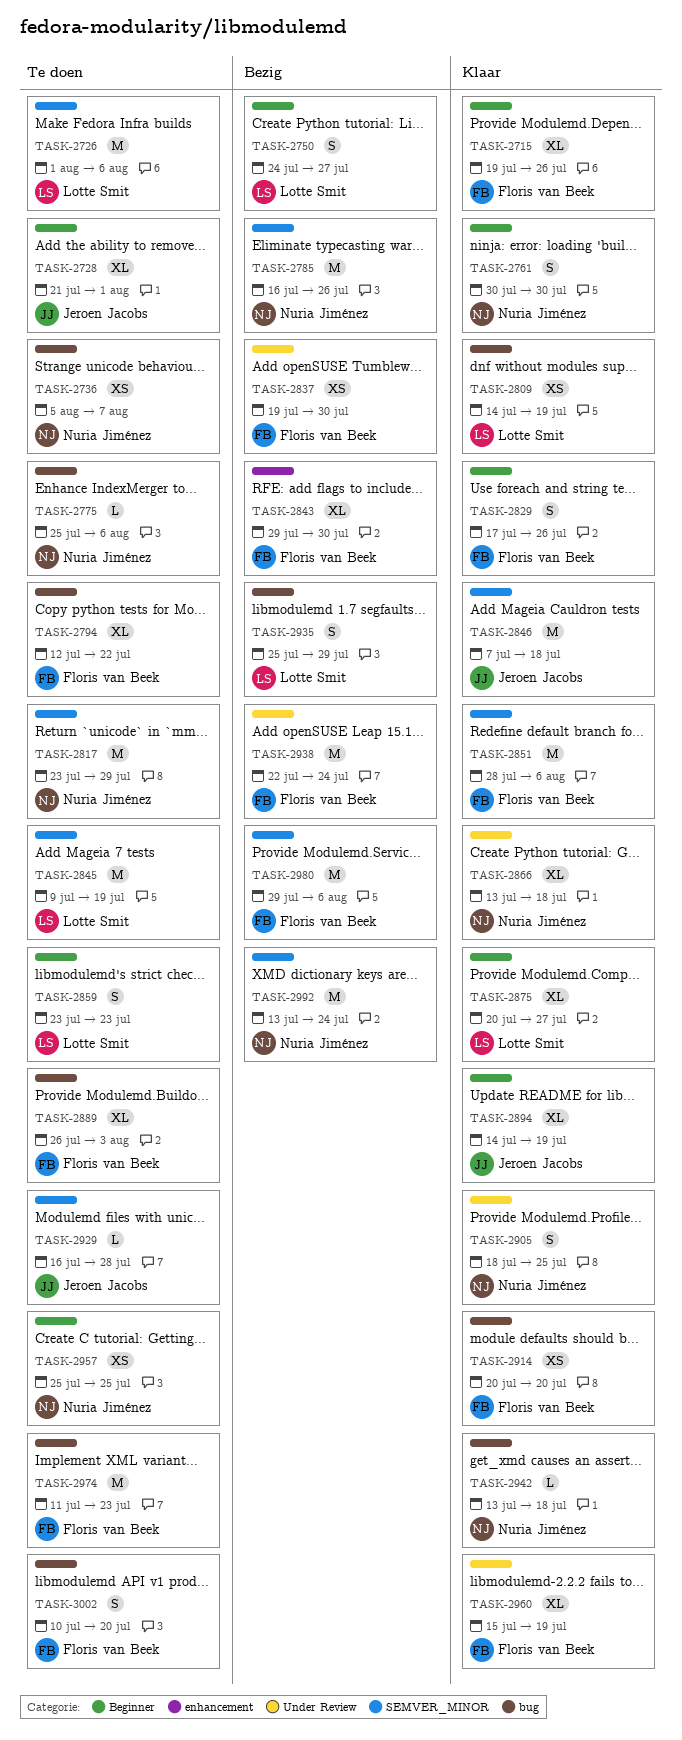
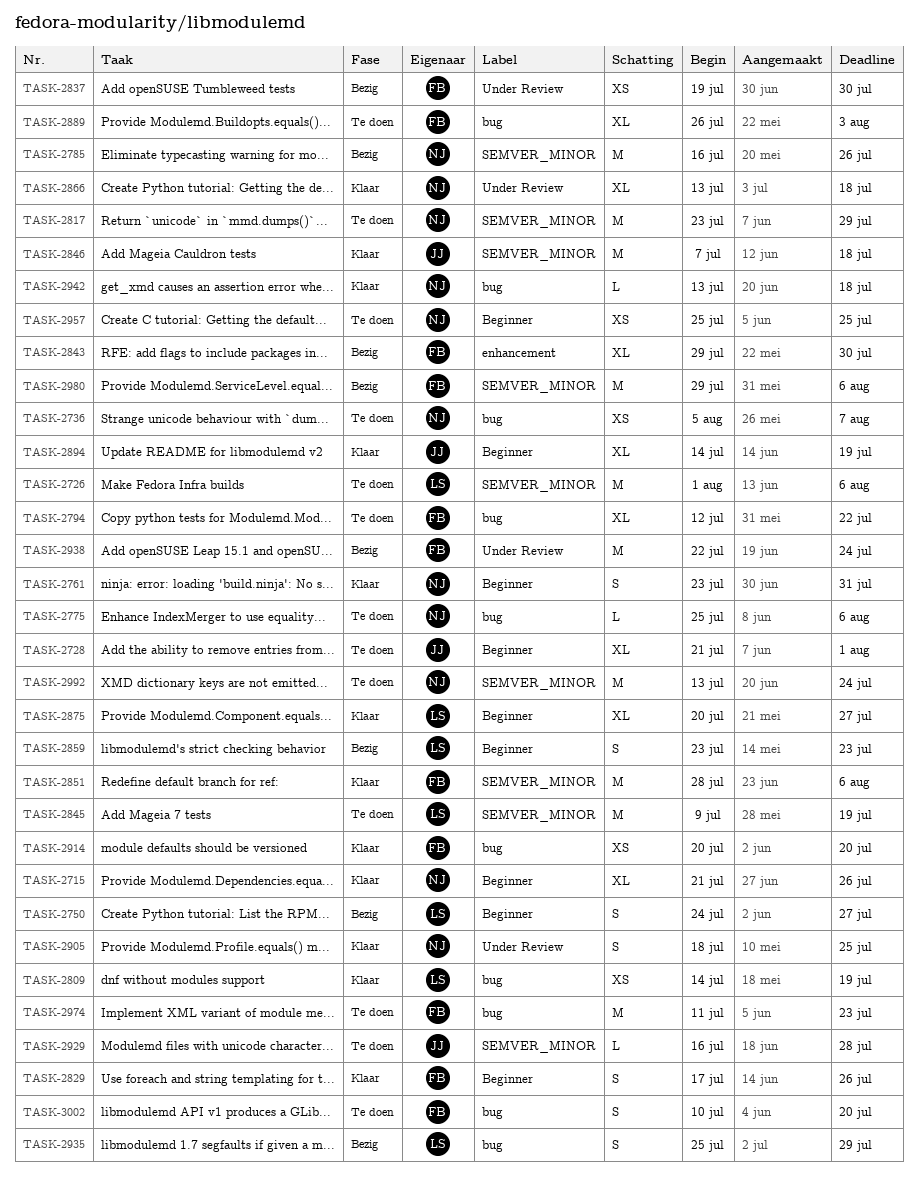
TASK-2715, owner: Floris van Beek -> Nuria Jiménez
TASK-2715, start: Jul 19 -> Jul 21
TASK-2761, start: Jul 30 -> Jul 23
TASK-2761, due: Jul 30 -> Jul 31
TASK-2859, status: Te doen -> Bezig
TASK-2960: present -> none
TASK-2992, status: Bezig -> Te doen

